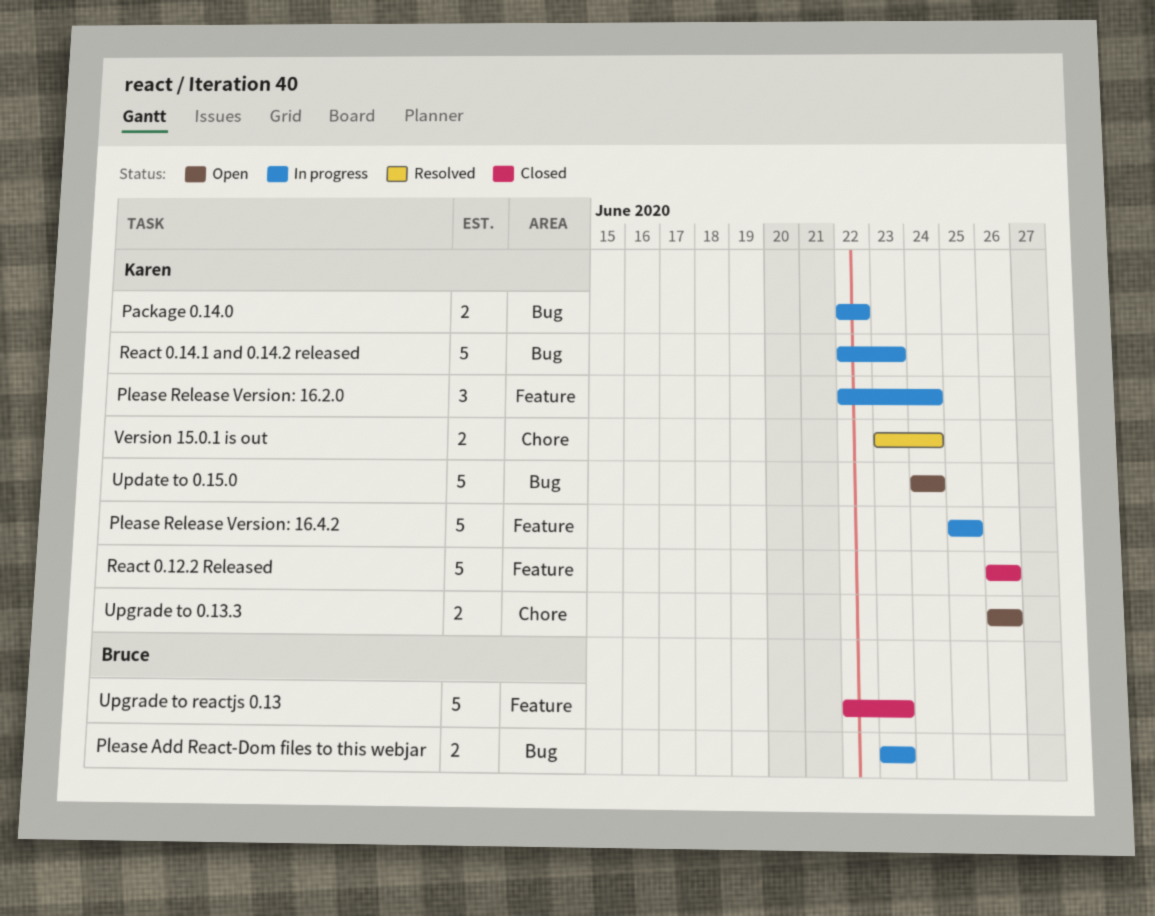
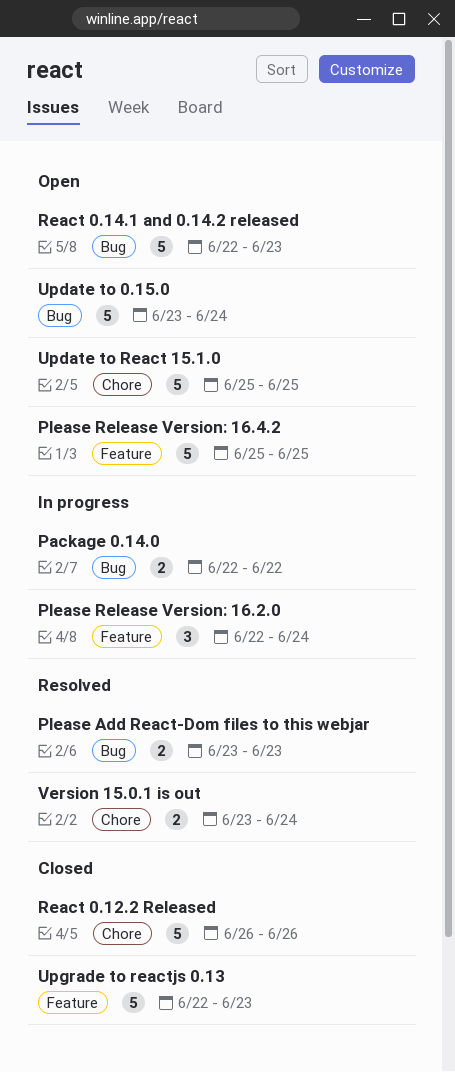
Please Add React-Dom files to this webjar, status: In progress -> Resolved
Please Release Version: 16.4.2, status: In progress -> Open
React 0.12.2 Released, label: Feature -> Chore
React 0.14.1 and 0.14.2 released, status: In progress -> Open
Update to 0.15.0, start: Jun 24 -> Jun 23
Update to React 15.1.0: none -> present
Upgrade to 0.13.3: present -> none

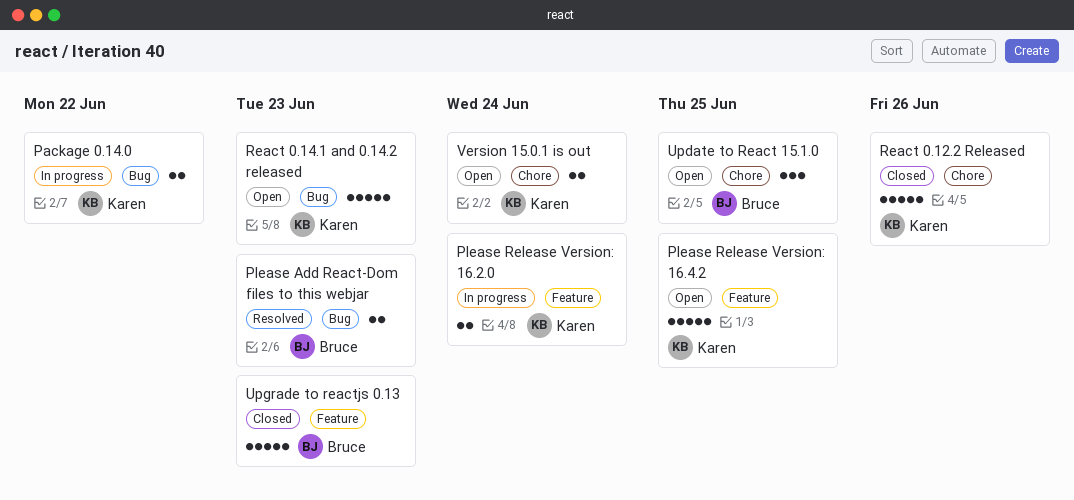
Please Release Version: 16.2.0, estimate: 3 -> 2
Update to 0.15.0: present -> none
Update to React 15.1.0, estimate: 5 -> 3
Version 15.0.1 is out, status: Resolved -> Open

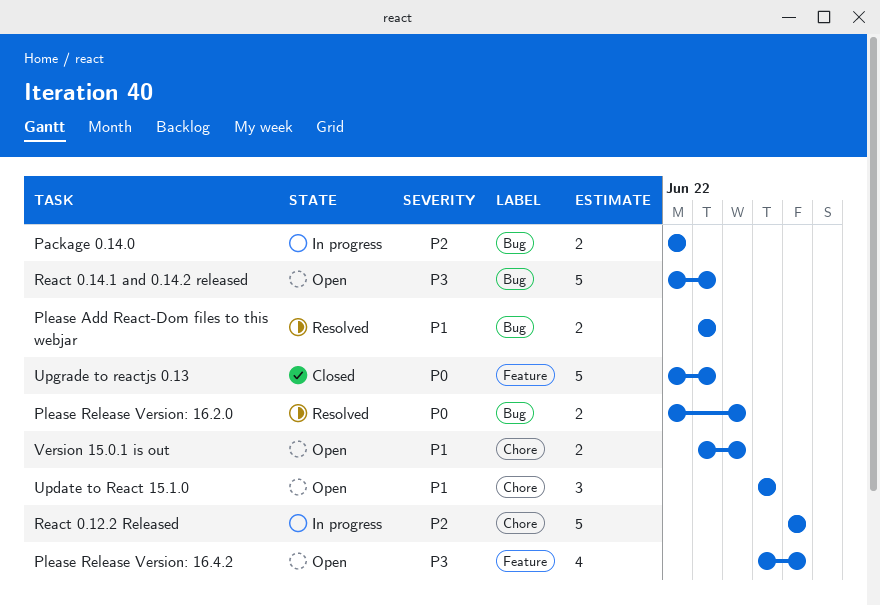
Please Release Version: 16.2.0, status: In progress -> Resolved
Please Release Version: 16.2.0, label: Feature -> Bug
Please Release Version: 16.4.2, estimate: 5 -> 4
Please Release Version: 16.4.2, due: Jun 25 -> Jun 26
React 0.12.2 Released, status: Closed -> In progress

